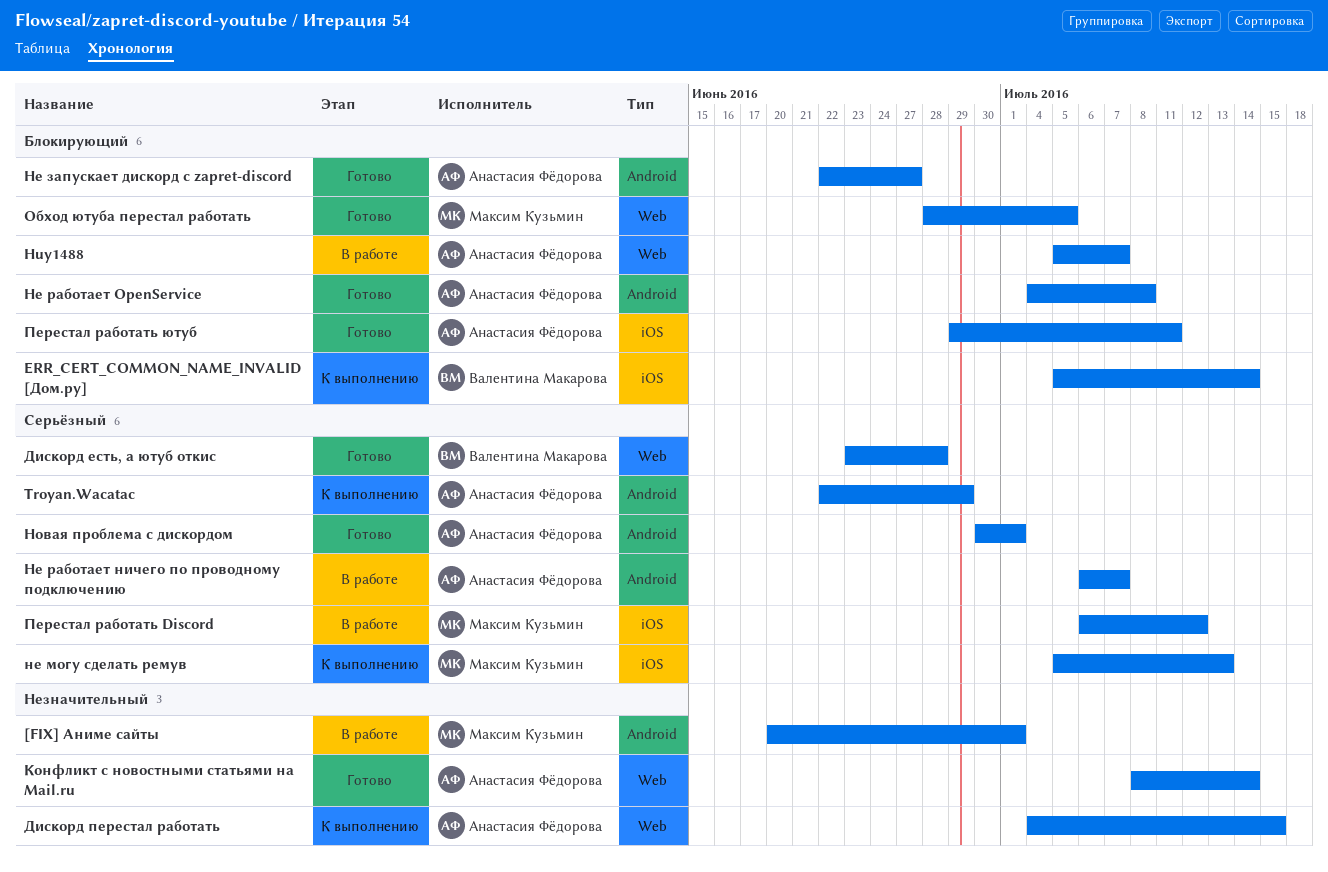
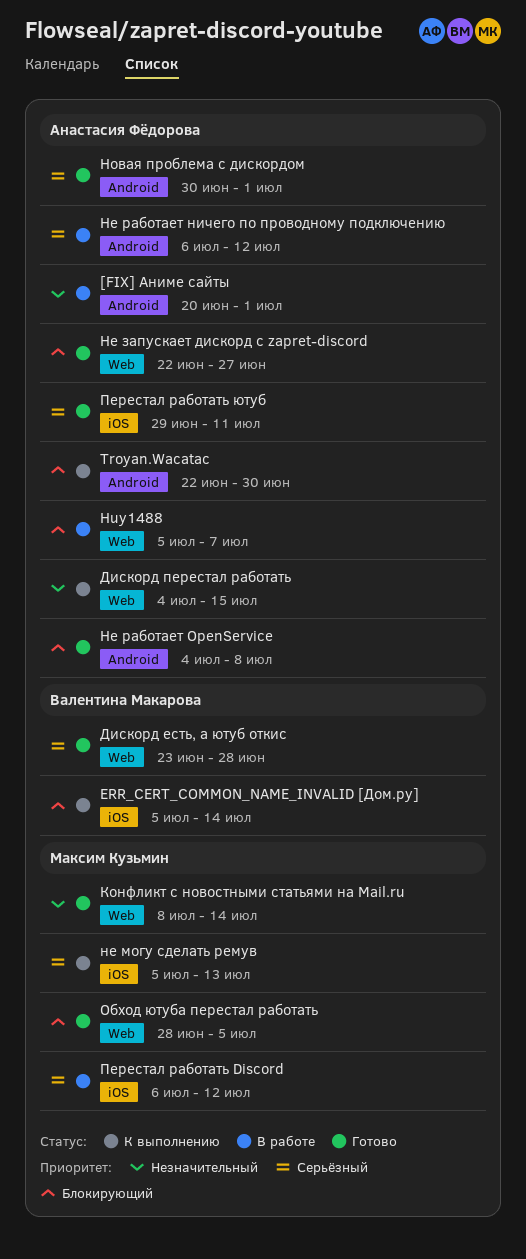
[FIX] Аниме сайты, owner: Максим Кузьмин -> Анастасия Фёдорова
Troyan.Wacatac, priority: Серьёзный -> Блокирующий
Troyan.Wacatac, due: Jun 29 -> Jun 30
Конфликт с новостными статьями на Mail.ru, owner: Анастасия Фёдорова -> Максим Кузьмин
Не запускает дискорд с zapret-discord, label: Android -> Web
Не работает ничего по проводному подключению, due: Jul 7 -> Jul 12
Перестал работать ютуб, priority: Блокирующий -> Серьёзный

